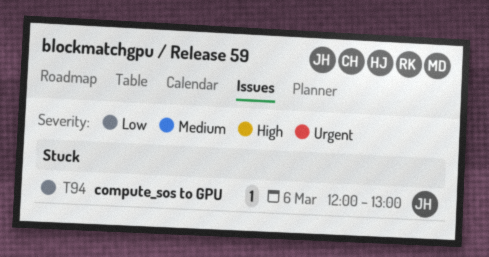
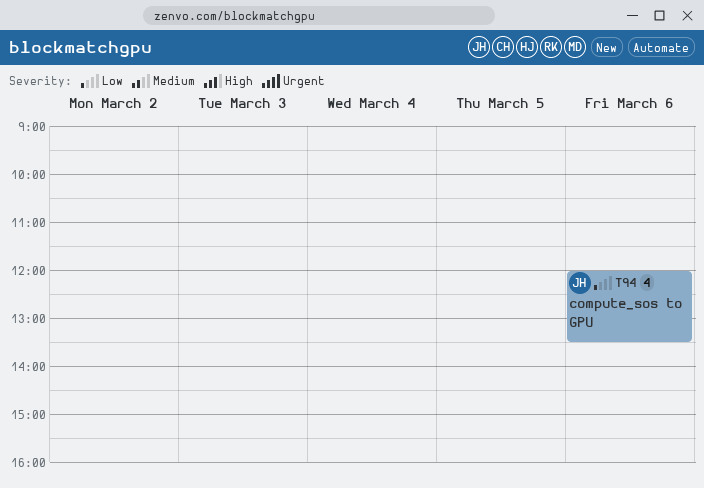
T94, estimate: 1 -> 4
T94, ends: 13:00 -> 13:30

